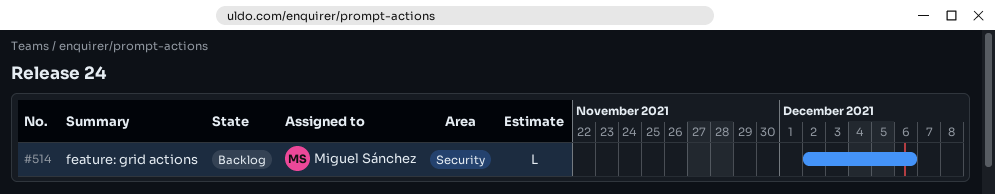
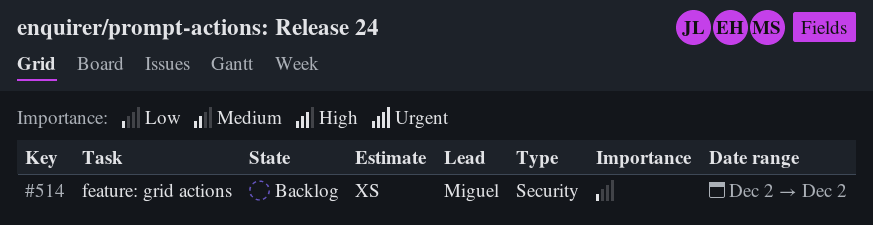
#514, estimate: L -> XS
#514, due: Dec 6 -> Dec 2

